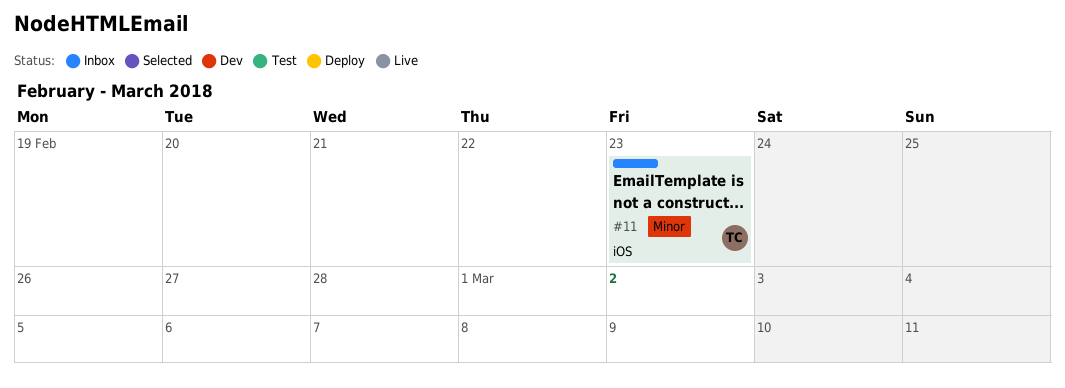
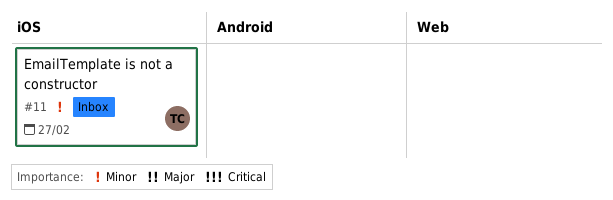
#11, due: Feb 23 -> Feb 27

